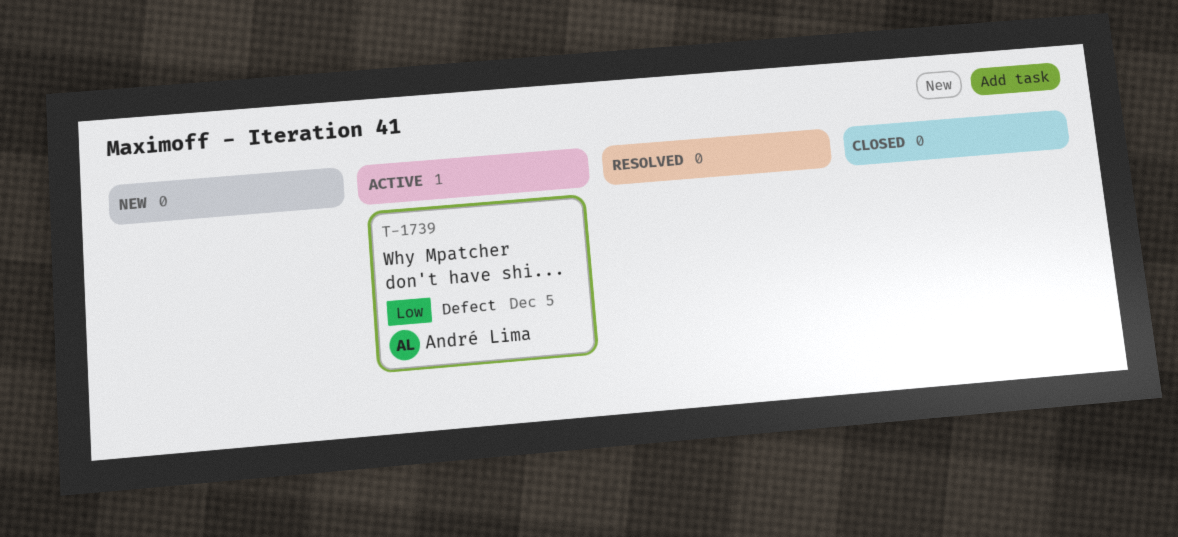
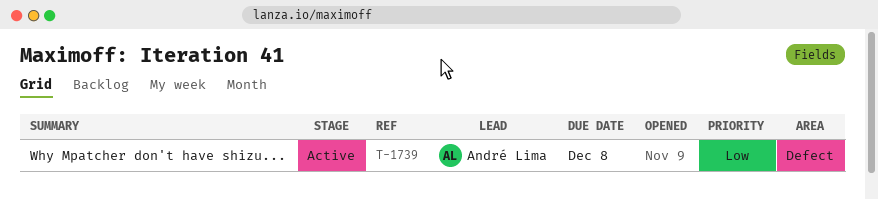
T-1739, due: Dec 5 -> Dec 8

